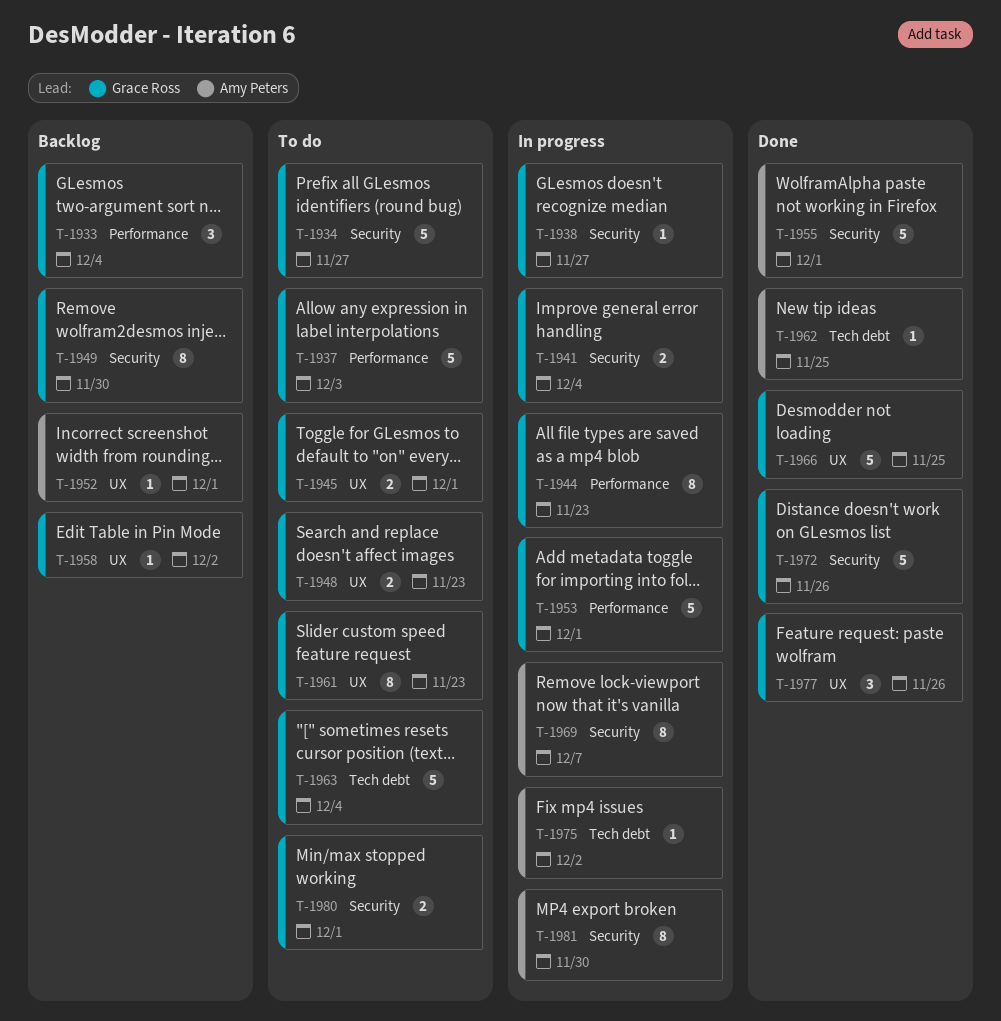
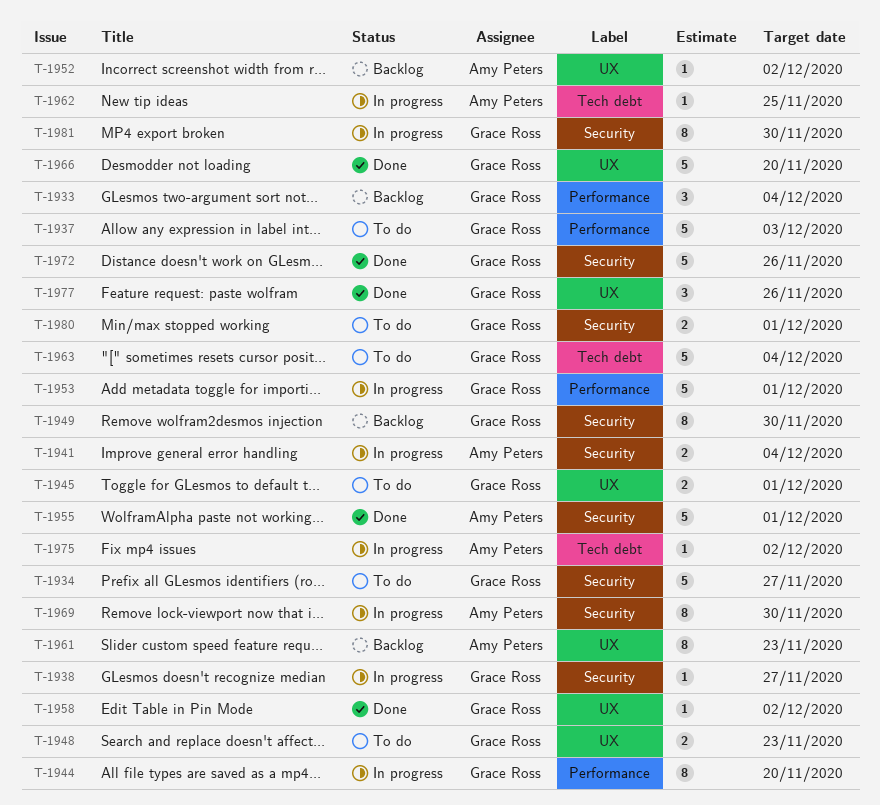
T-1941, owner: Grace Ross -> Amy Peters
T-1944, due: Nov 23 -> Nov 20
T-1952, due: Dec 1 -> Dec 2
T-1958, status: Backlog -> Done
T-1961, status: To do -> Backlog
T-1961, owner: Grace Ross -> Amy Peters
T-1962, status: Done -> In progress
T-1966, due: Nov 25 -> Nov 20
T-1969, due: Dec 7 -> Nov 30
T-1981, owner: Amy Peters -> Grace Ross

